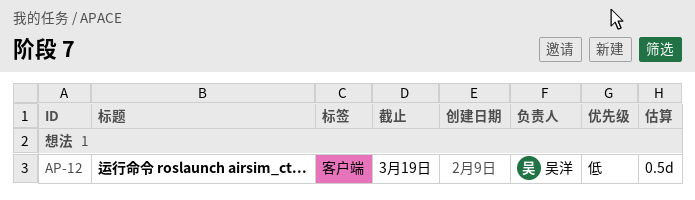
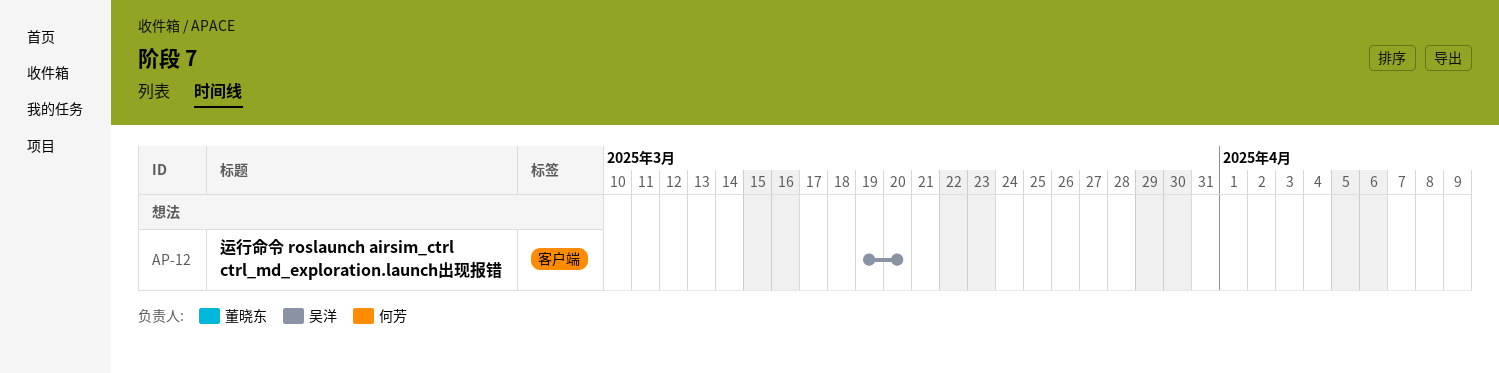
AP-12, due: Mar 19 -> Mar 20

